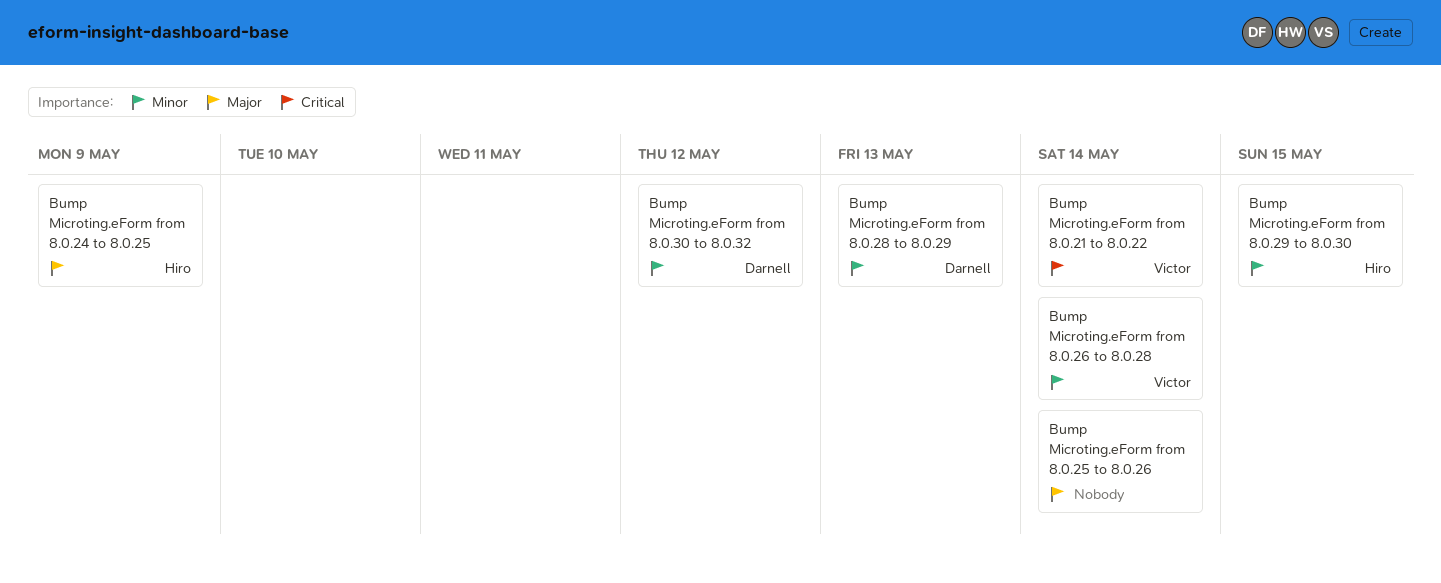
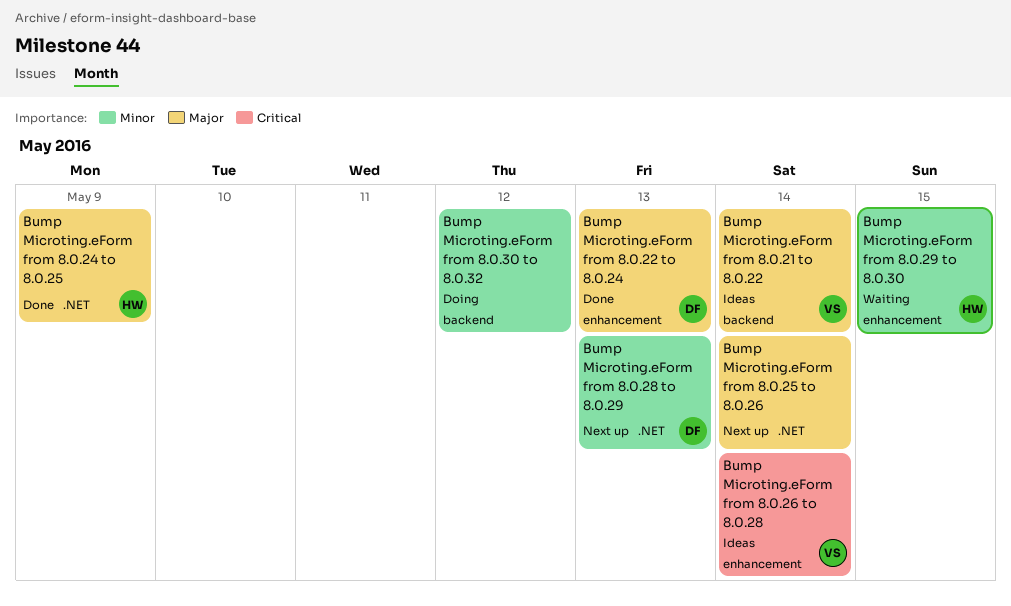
Bump Microting.eForm from 8.0.21 to 8.0.22, priority: Critical -> Major
Bump Microting.eForm from 8.0.22 to 8.0.24: none -> present
Bump Microting.eForm from 8.0.26 to 8.0.28, priority: Minor -> Critical
Bump Microting.eForm from 8.0.30 to 8.0.32, owner: Darnell -> none

